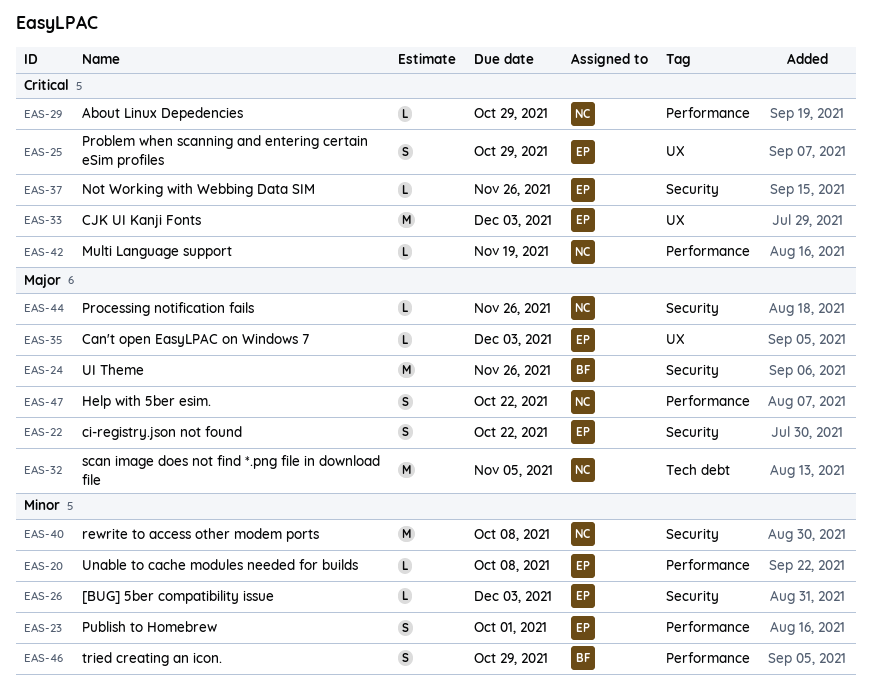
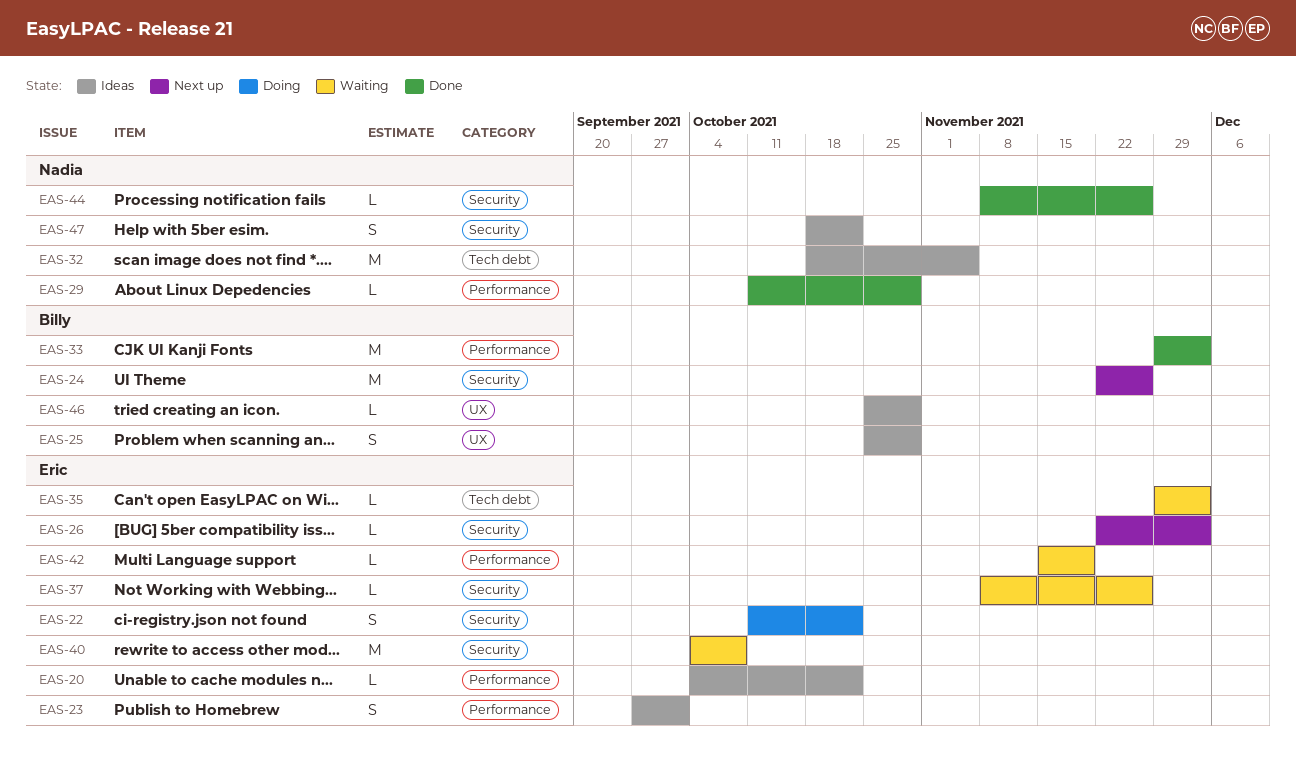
EAS-20, due: Oct 8 -> Oct 22
EAS-25, owner: Eric -> Billy
EAS-33, owner: Eric -> Billy
EAS-33, label: UX -> Performance
EAS-35, label: UX -> Tech debt
EAS-40, owner: Nadia -> Eric
EAS-42, owner: Nadia -> Eric
EAS-46, label: Performance -> UX
EAS-46, estimate: S -> L
EAS-47, label: Performance -> Security

